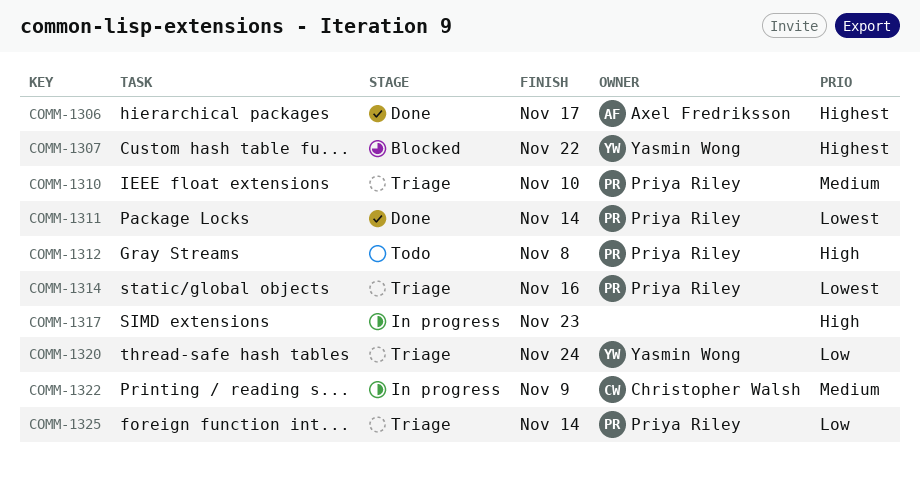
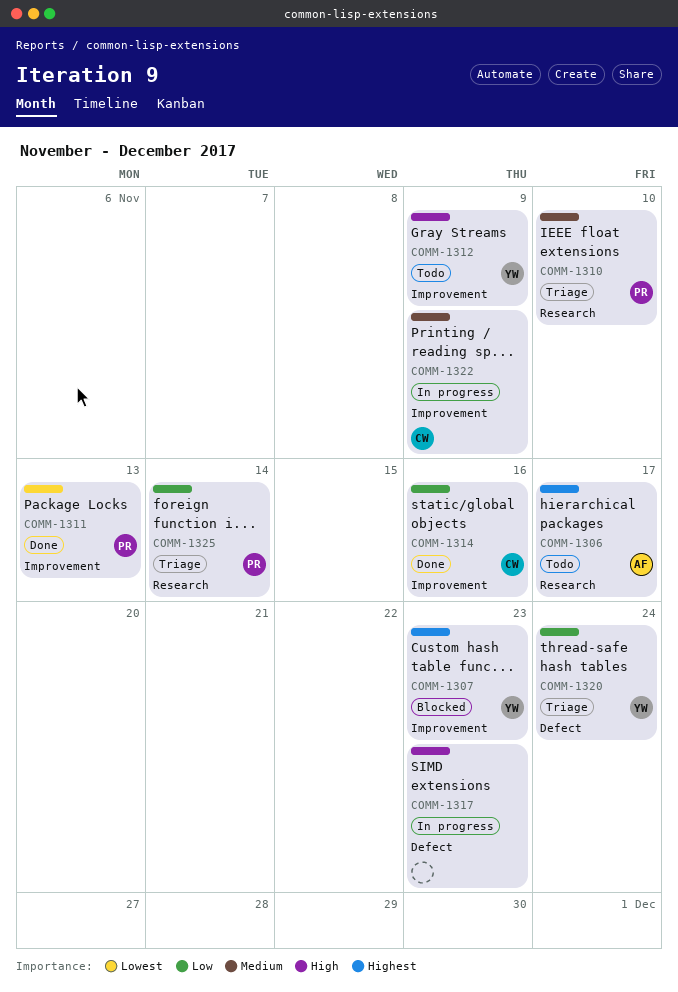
COMM-1306, status: Done -> Todo
COMM-1307, due: Nov 22 -> Nov 23
COMM-1311, due: Nov 14 -> Nov 13
COMM-1312, owner: Priya Riley -> Yasmin Wong
COMM-1312, due: Nov 8 -> Nov 9
COMM-1314, status: Triage -> Done
COMM-1314, owner: Priya Riley -> Christopher Walsh
COMM-1314, priority: Lowest -> Low

